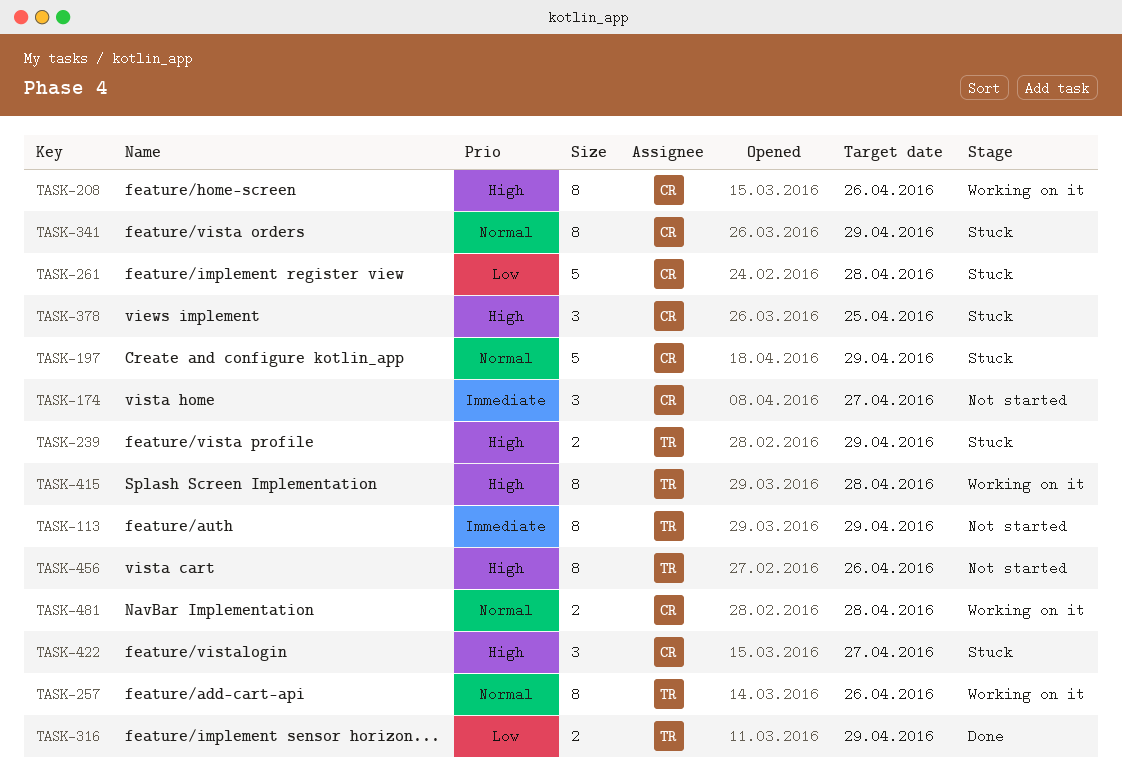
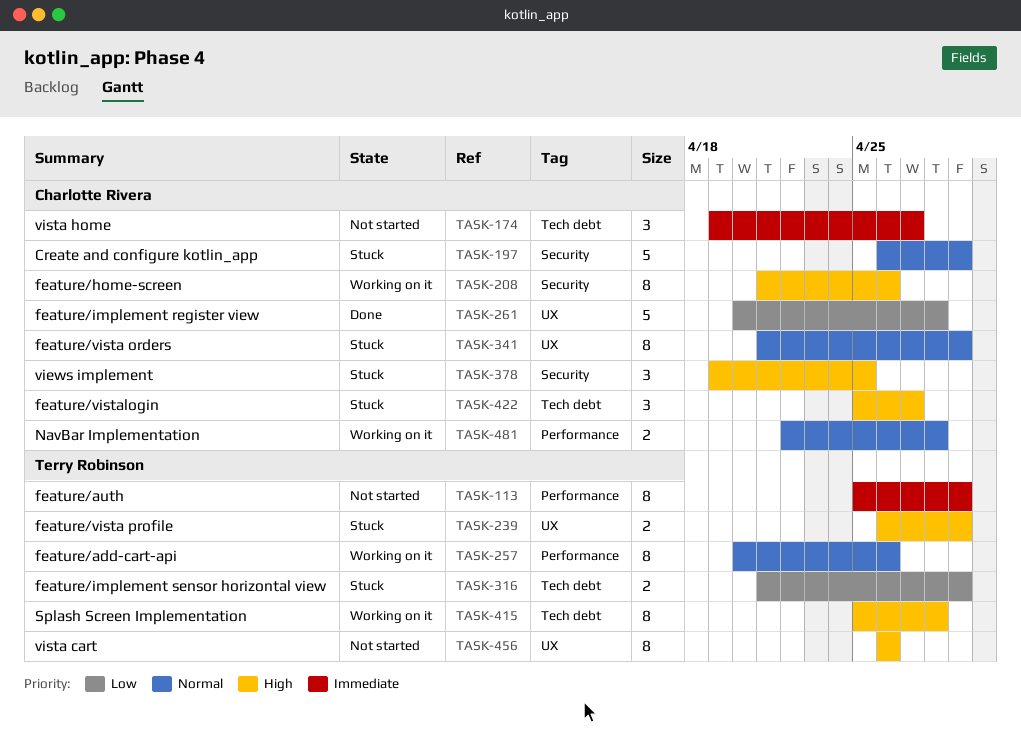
TASK-261, status: Stuck -> Done
TASK-316, status: Done -> Stuck

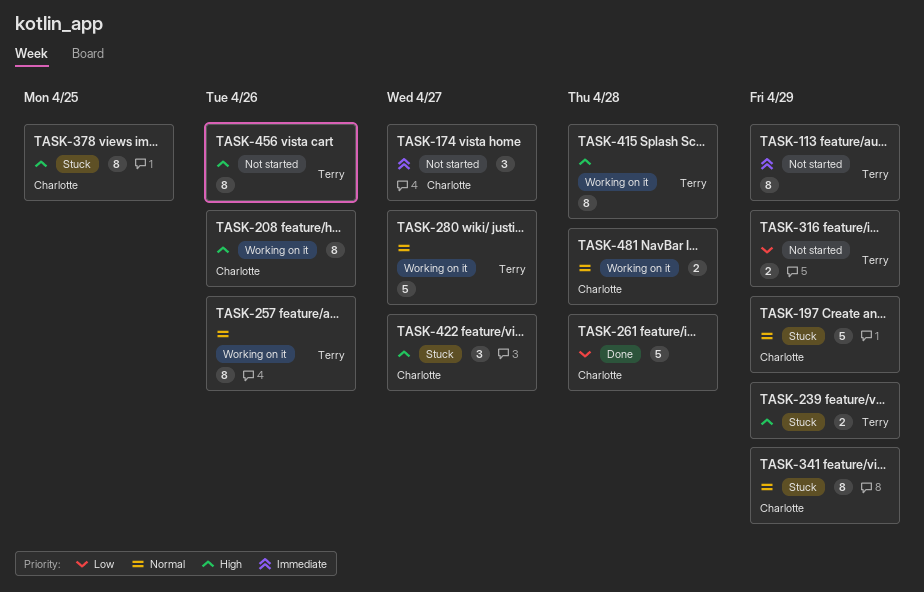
TASK-280: none -> present
TASK-316, status: Stuck -> Not started
TASK-378, estimate: 3 -> 8

